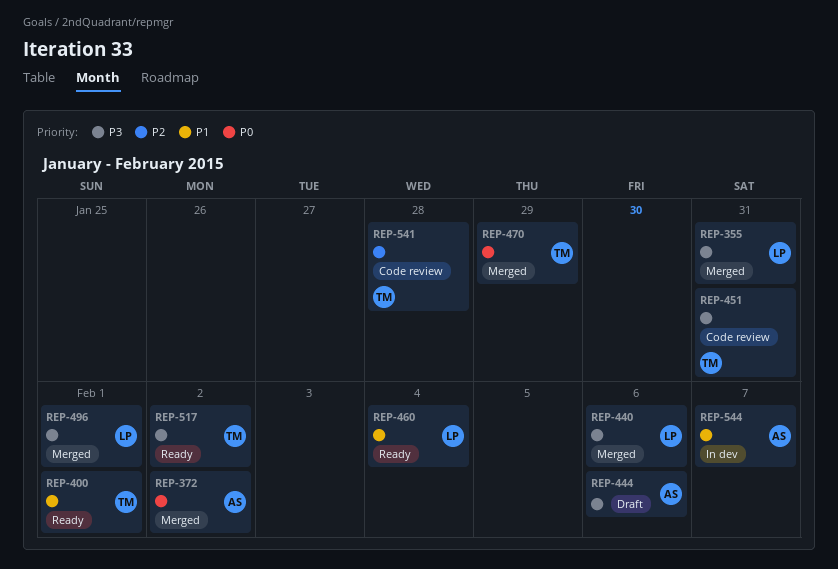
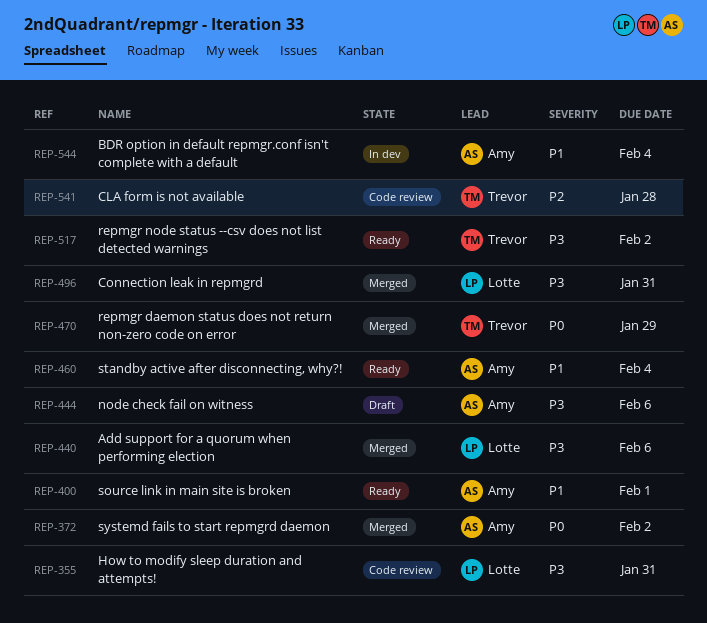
REP-355, status: Merged -> Code review
REP-400, owner: Trevor -> Amy
REP-451: present -> none
REP-460, owner: Lotte -> Amy
REP-496, due: Feb 1 -> Jan 31
REP-544, due: Feb 7 -> Feb 4

